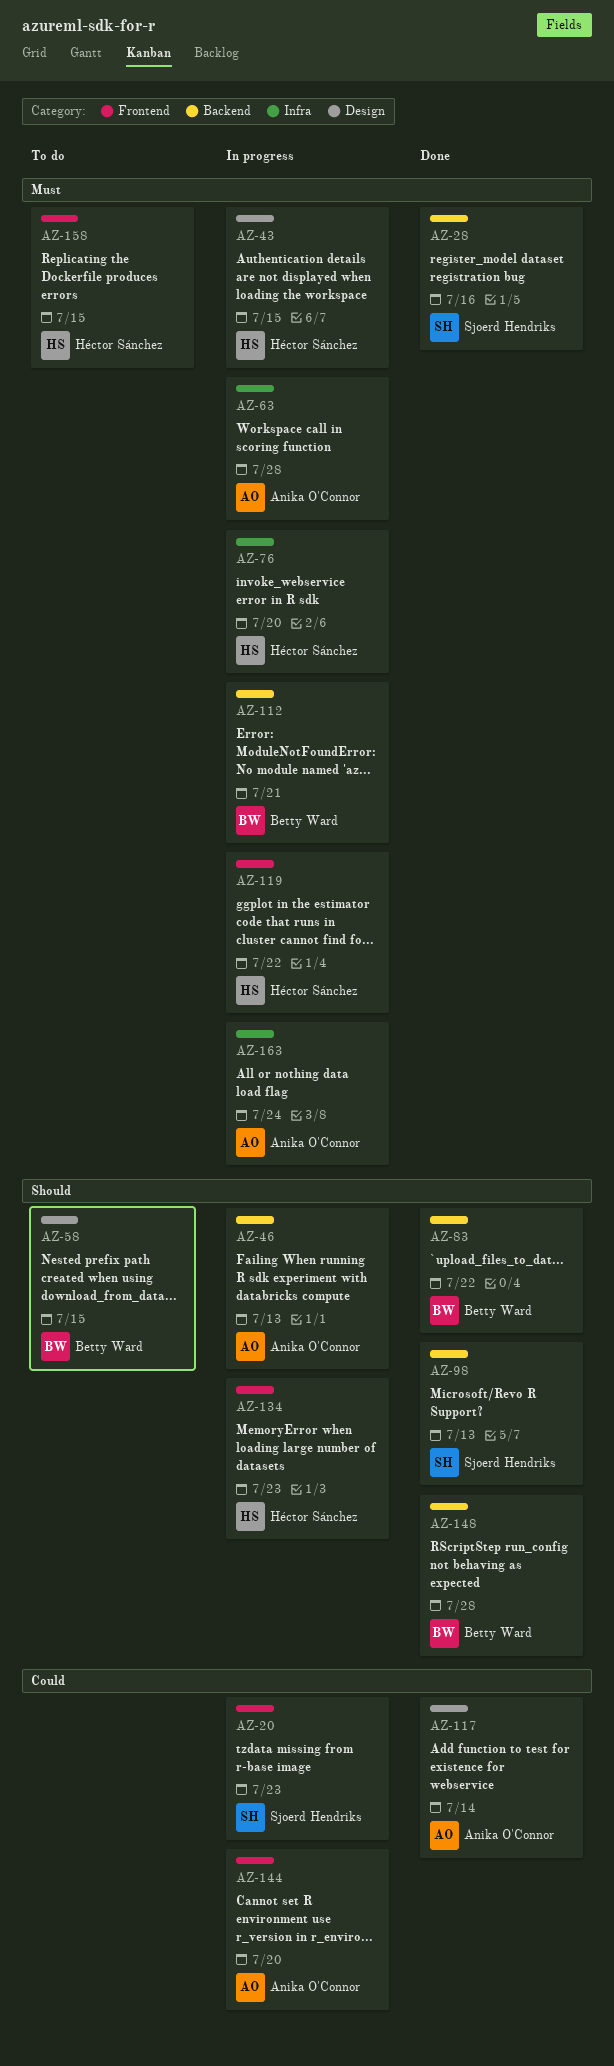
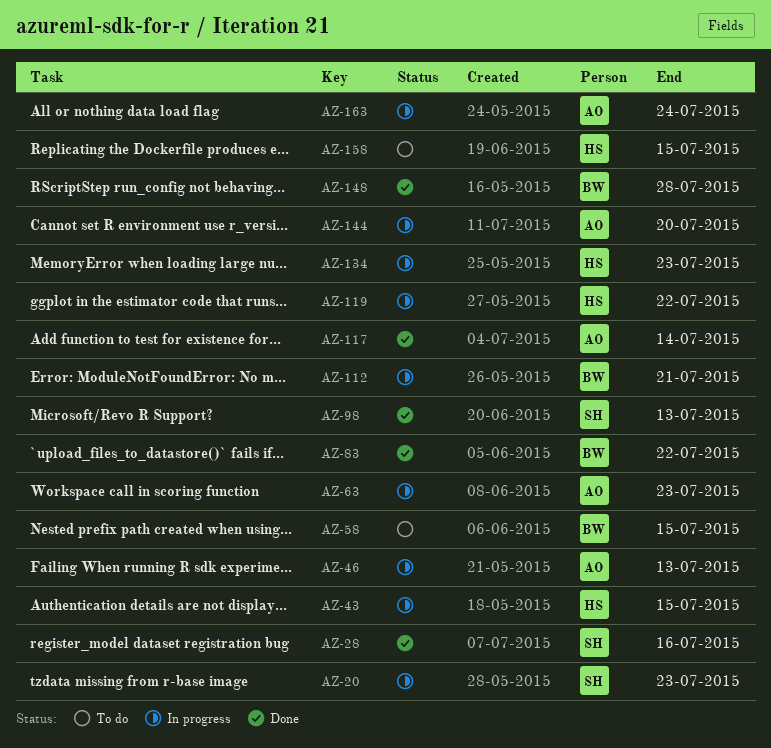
AZ-63, due: Jul 28 -> Jul 23
AZ-76: present -> none

